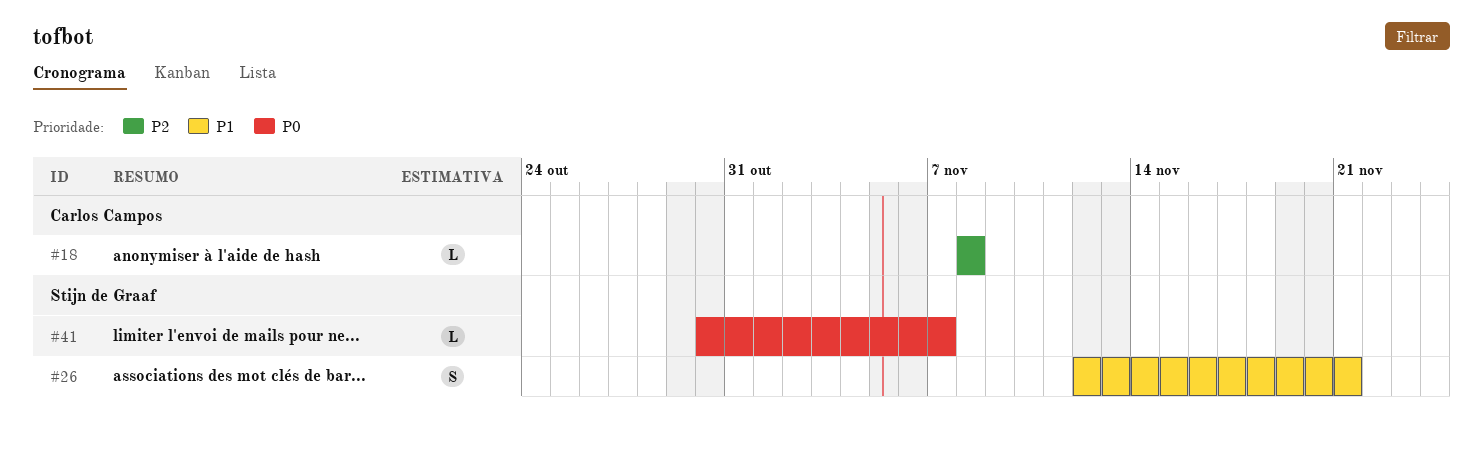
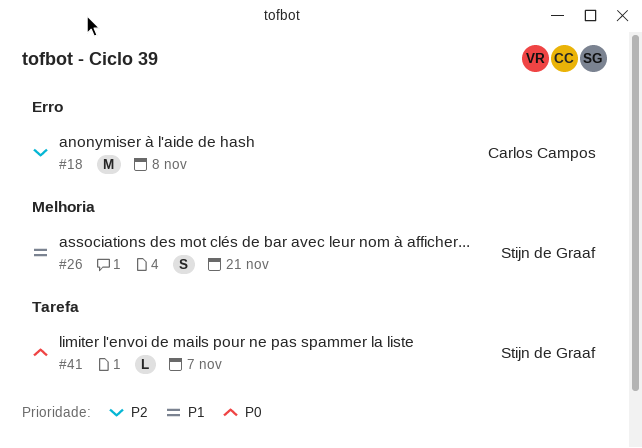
#18, estimate: L -> M

